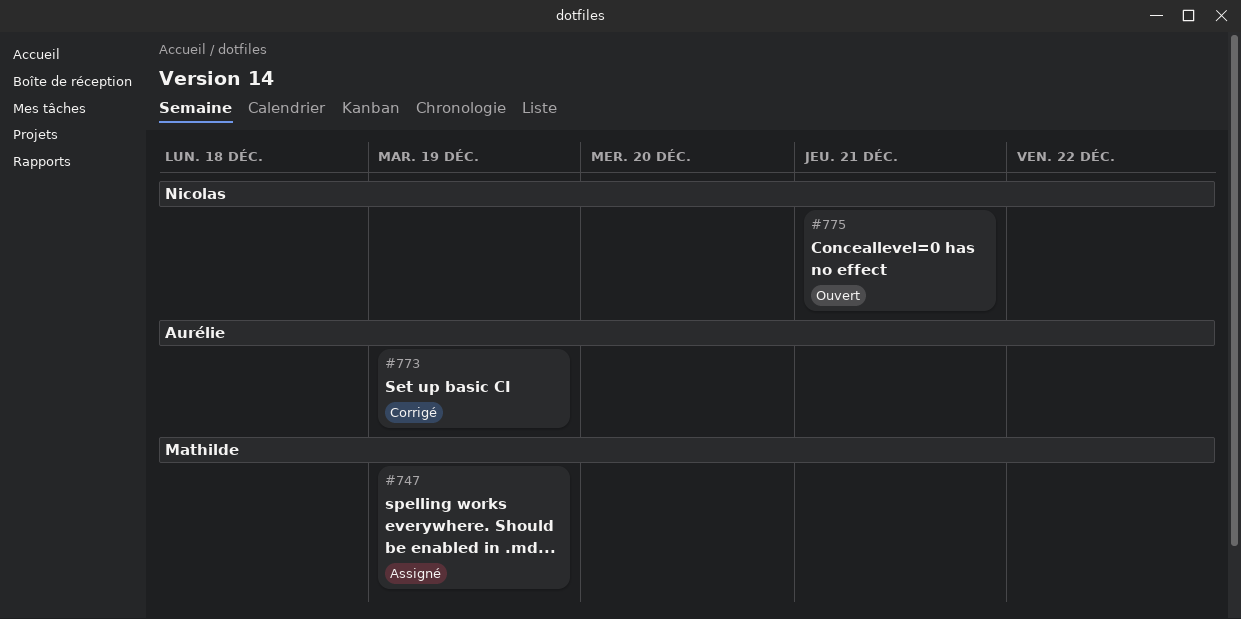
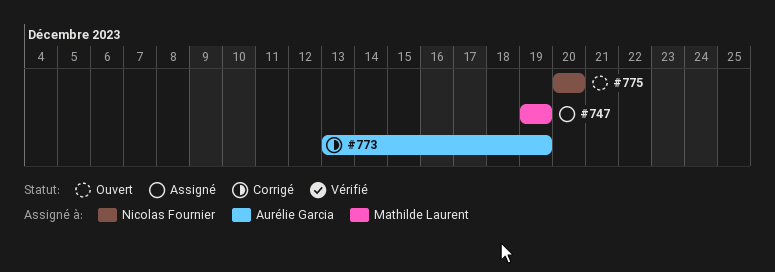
#775, due: Dec 21 -> Dec 20

